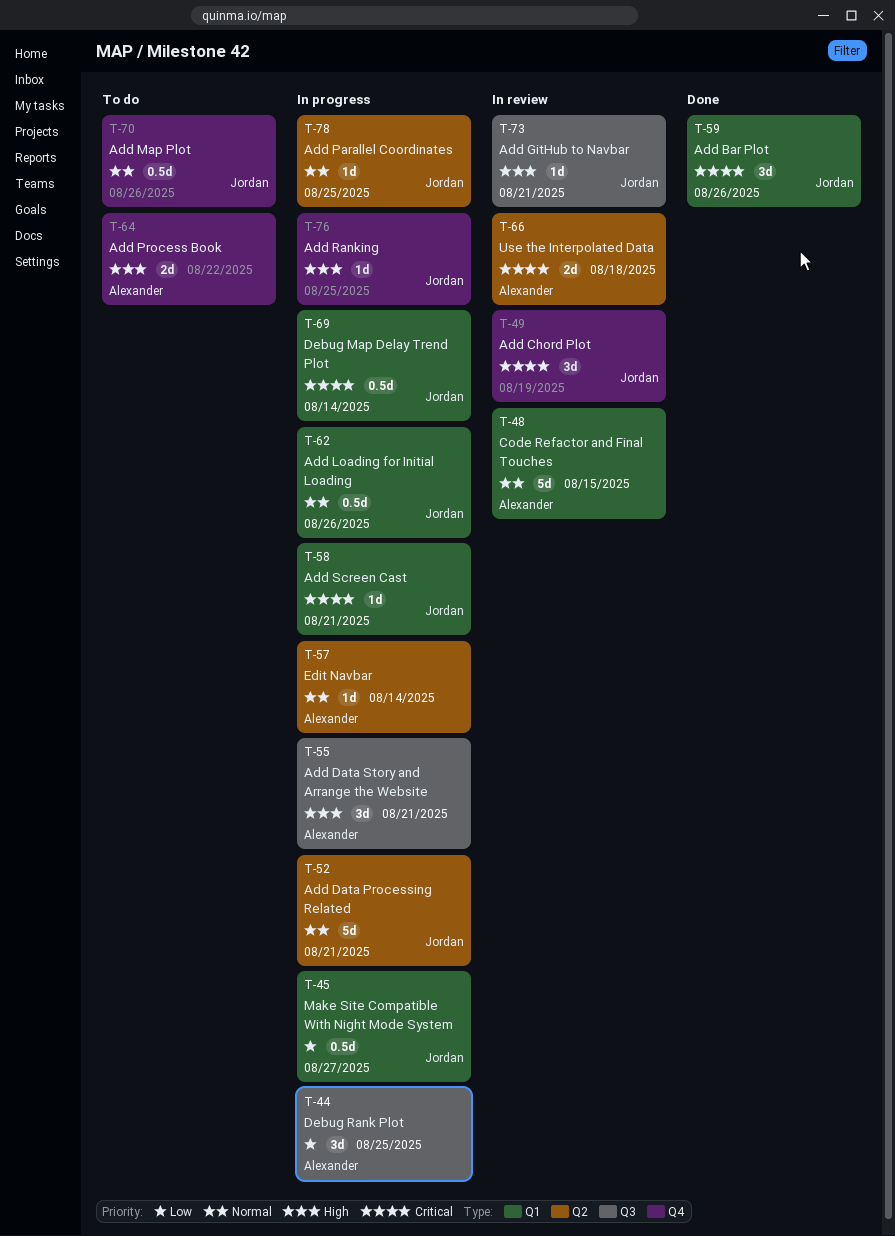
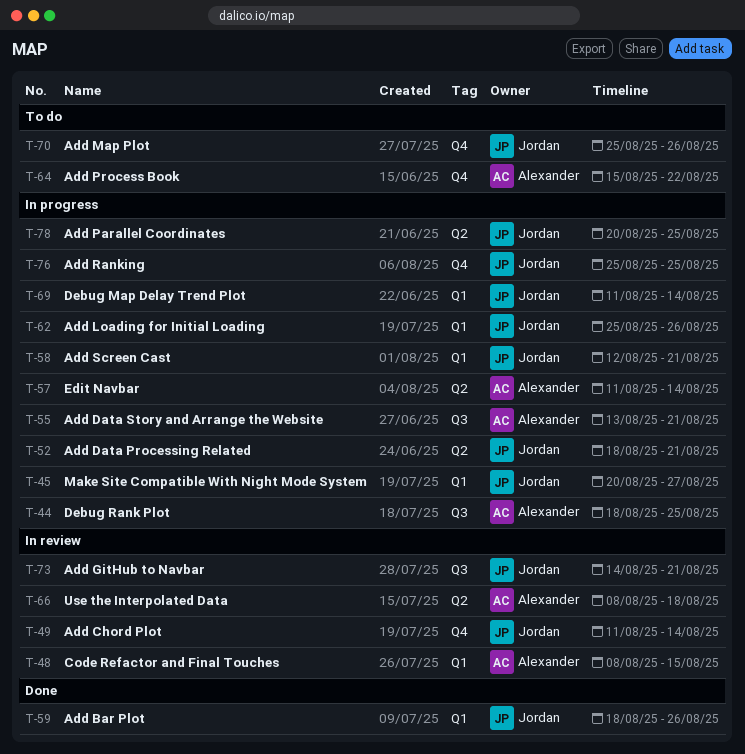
T-49, due: Aug 19 -> Aug 14

